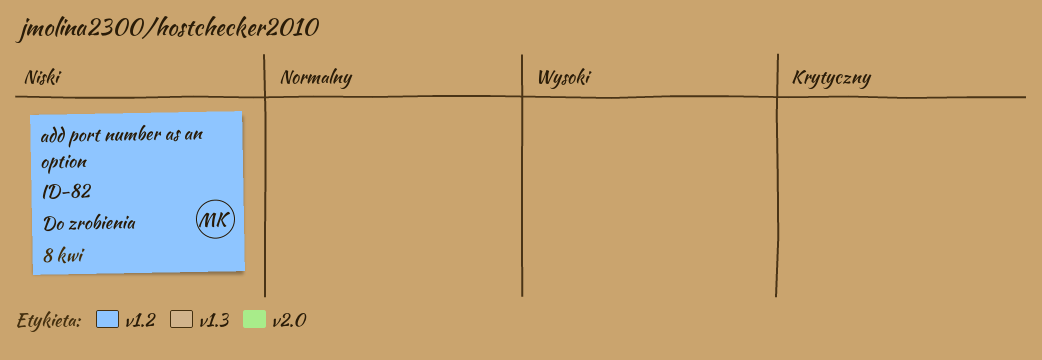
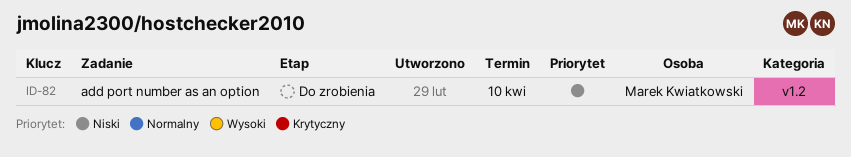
ID-82, due: Apr 8 -> Apr 10

